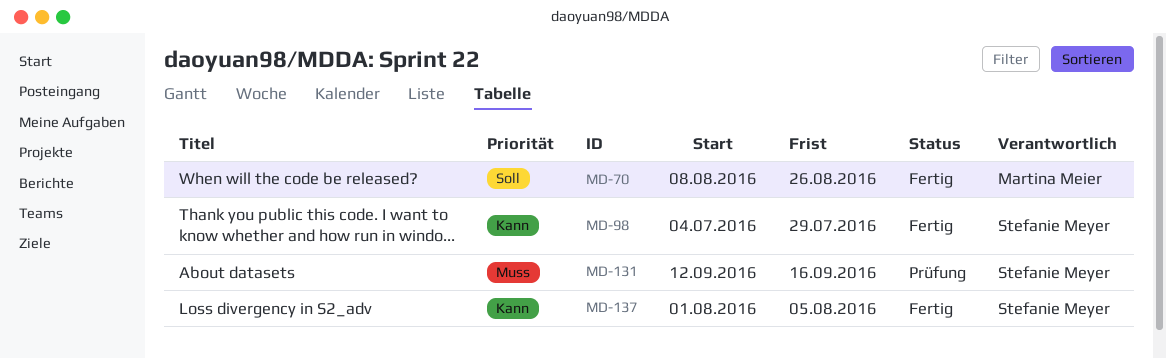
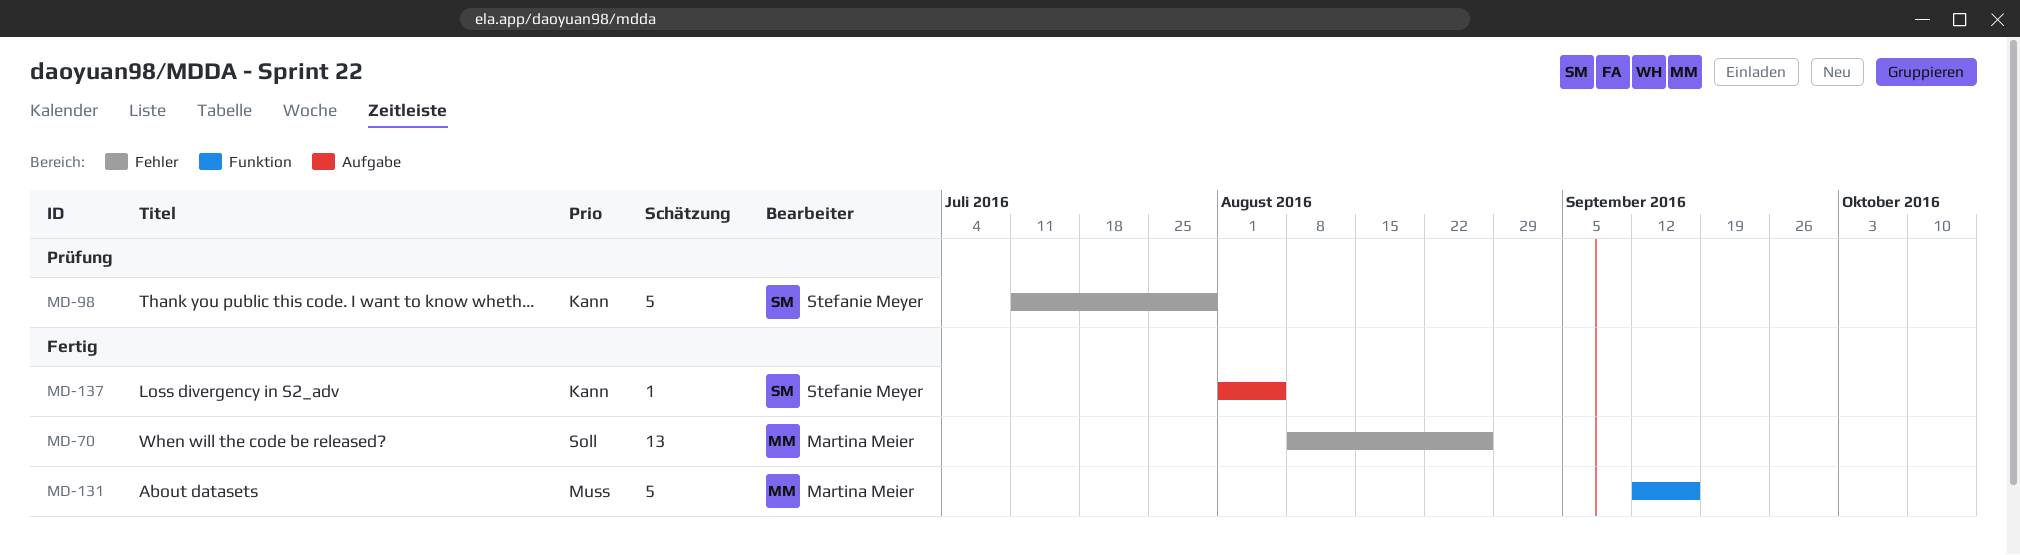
MD-98, status: Fertig -> Prüfung
MD-98, start: Jul 4 -> Jul 11
MD-131, status: Prüfung -> Fertig
MD-131, owner: Stefanie Meyer -> Martina Meier

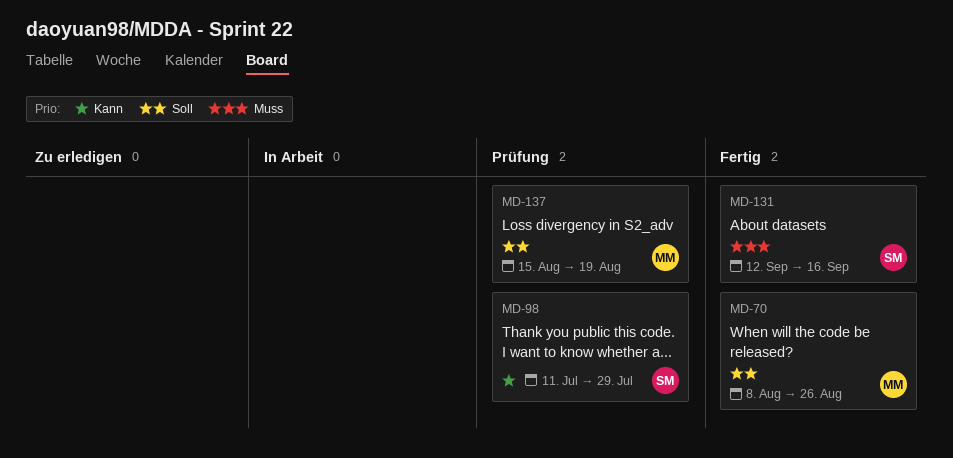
MD-131, owner: Martina Meier -> Stefanie Meyer
MD-137, status: Fertig -> Prüfung
MD-137, owner: Stefanie Meyer -> Martina Meier
MD-137, priority: Kann -> Soll
MD-137, start: Aug 1 -> Aug 15
MD-137, due: Aug 5 -> Aug 19

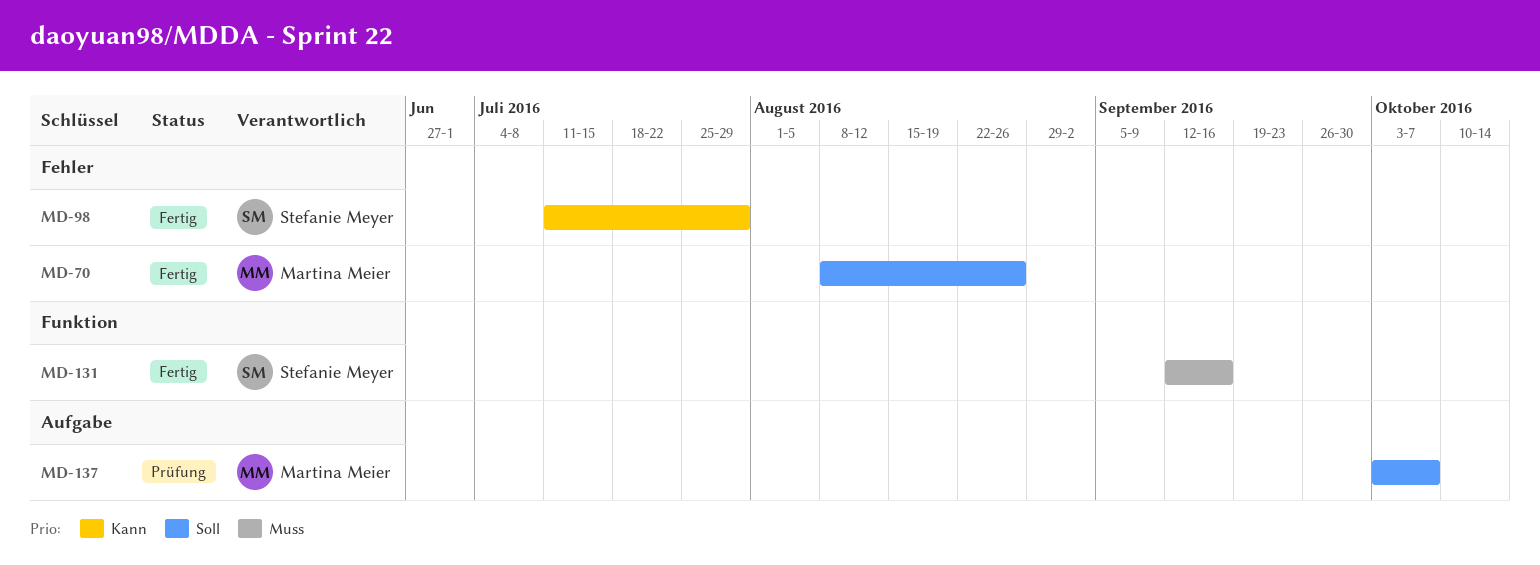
MD-98, status: Prüfung -> Fertig
MD-137, start: Aug 15 -> Oct 3
MD-137, due: Aug 19 -> Oct 7

